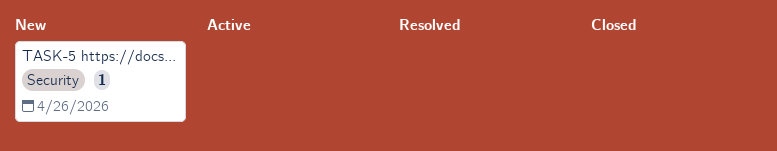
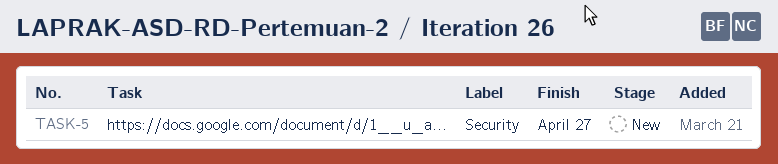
TASK-5, due: Apr 26 -> Apr 27

